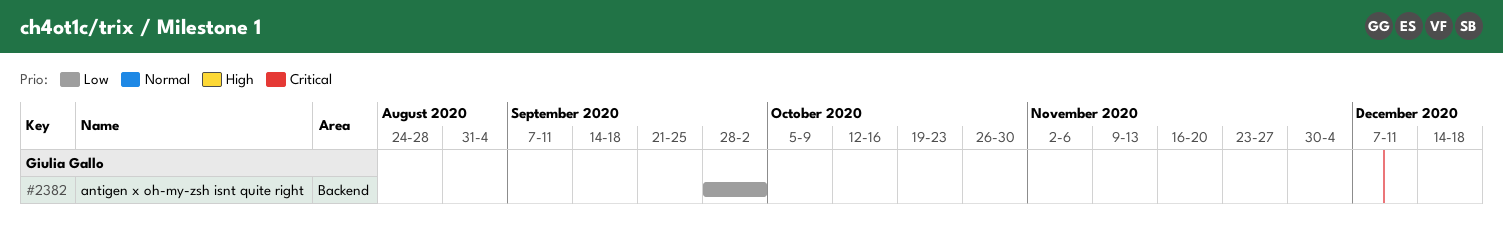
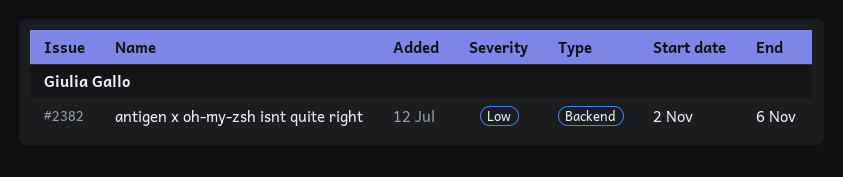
#2382, start: Sep 28 -> Nov 2
#2382, due: Oct 2 -> Nov 6

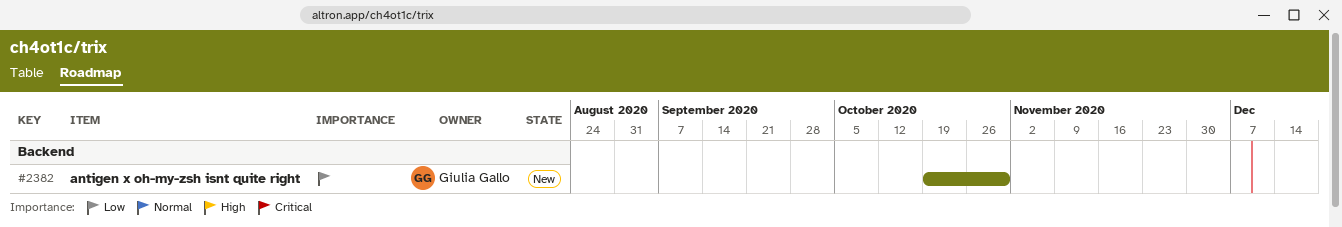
#2382, start: Nov 2 -> Oct 19
#2382, due: Nov 6 -> Oct 30

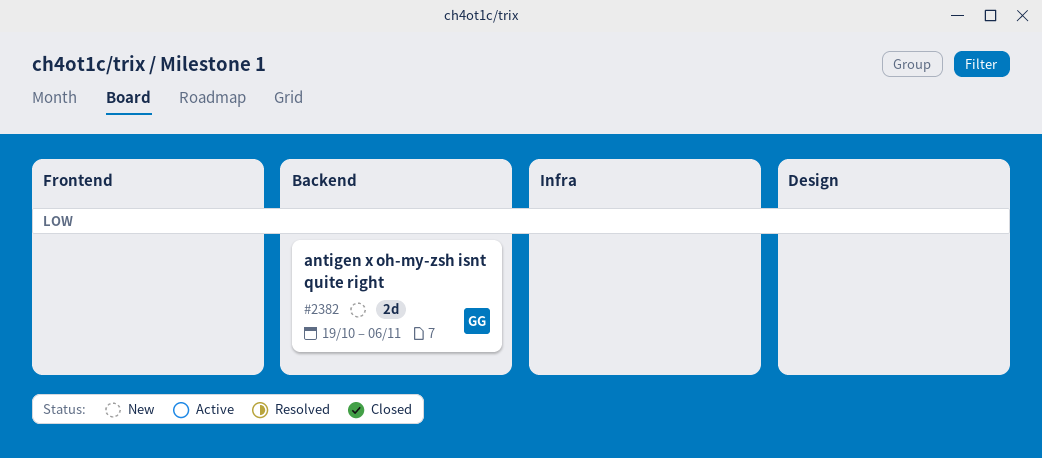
#2382, due: Oct 30 -> Nov 6

